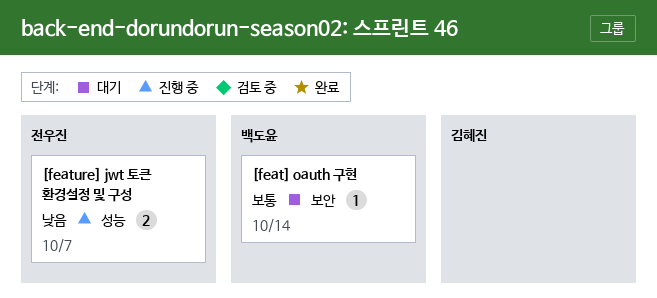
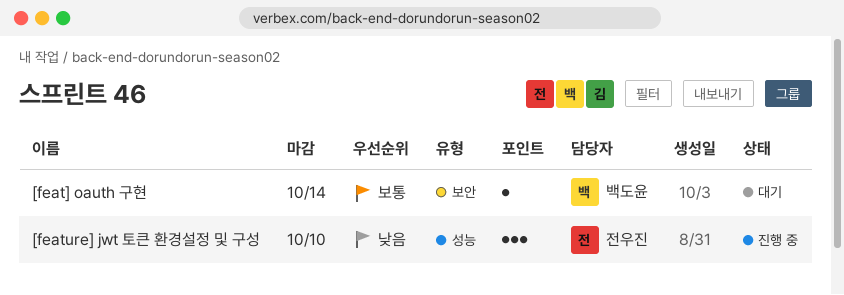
[feature] jwt 토큰 환경설정 및 구성, estimate: 2 -> 3
[feature] jwt 토큰 환경설정 및 구성, due: Oct 7 -> Oct 10

